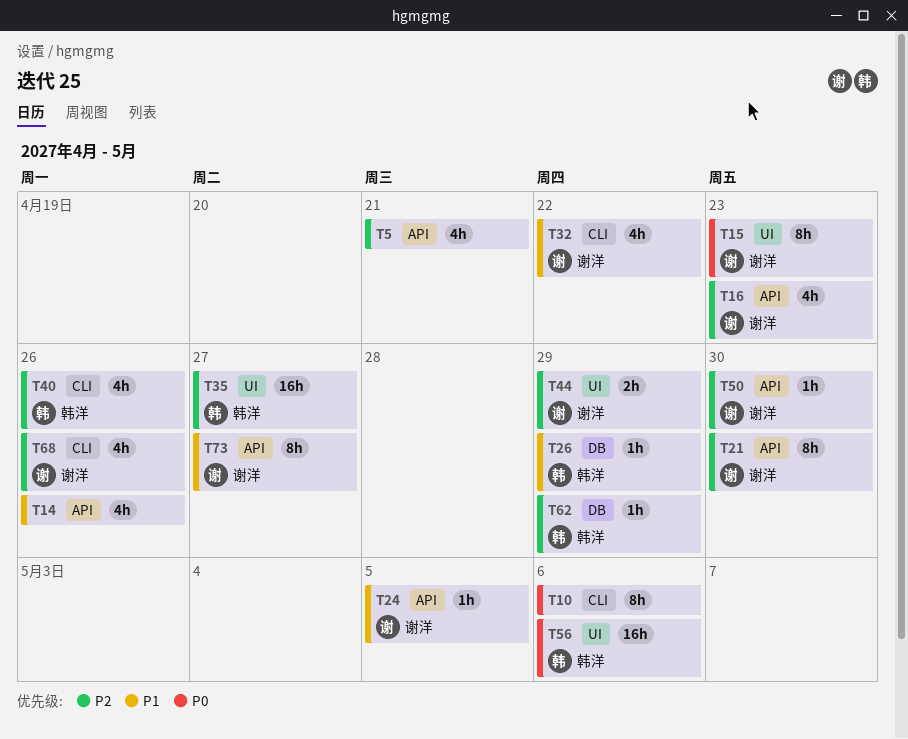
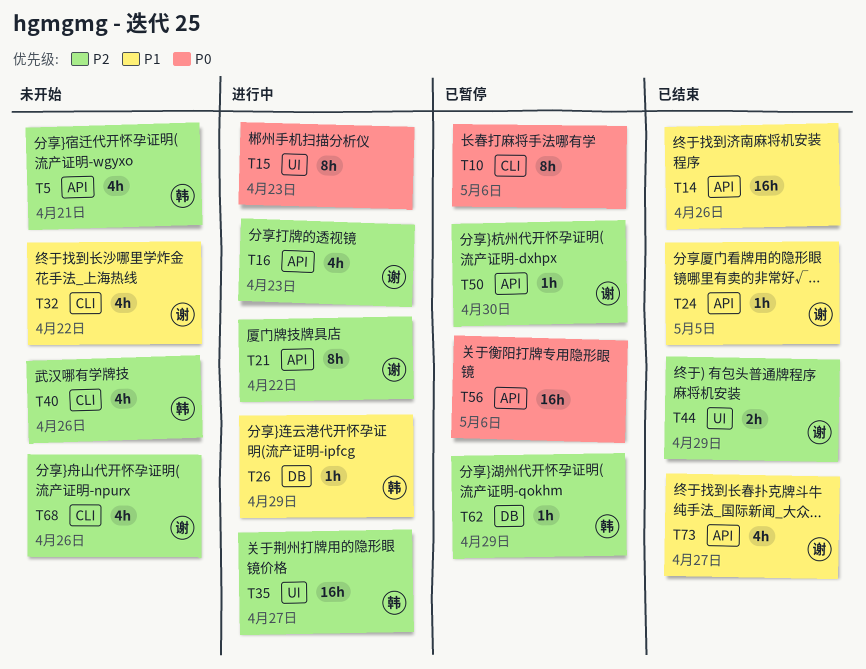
T5, owner: none -> 韩洋
T14, estimate: 4h -> 16h
T15, owner: 谢洋 -> none
T21, due: Apr 30 -> Apr 22
T56, owner: 韩洋 -> none
T56, label: UI -> API
T73, estimate: 8h -> 4h

